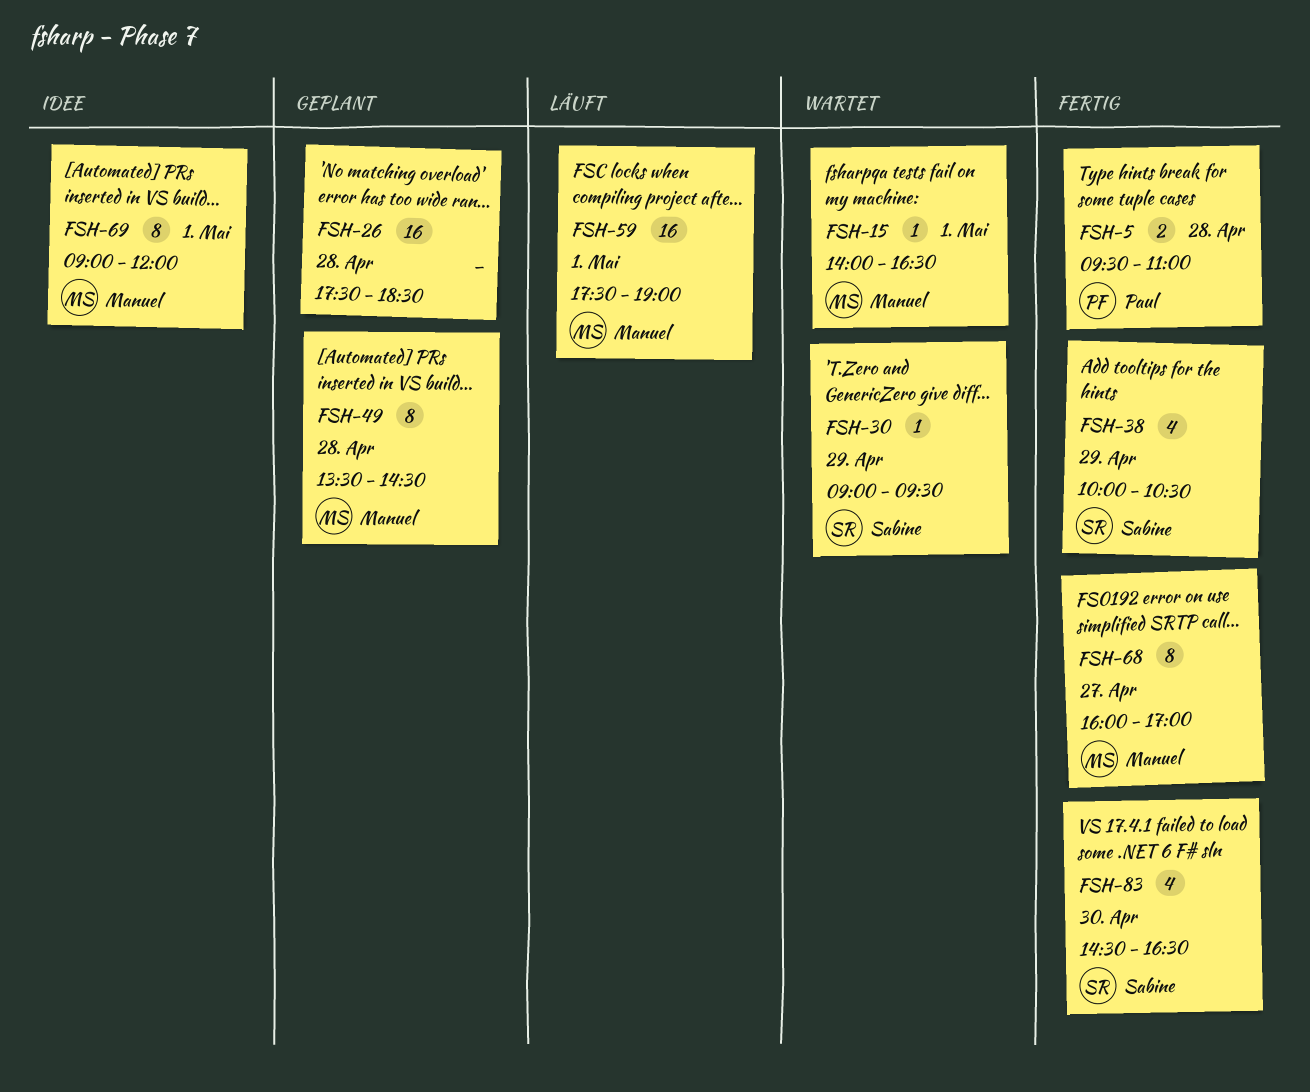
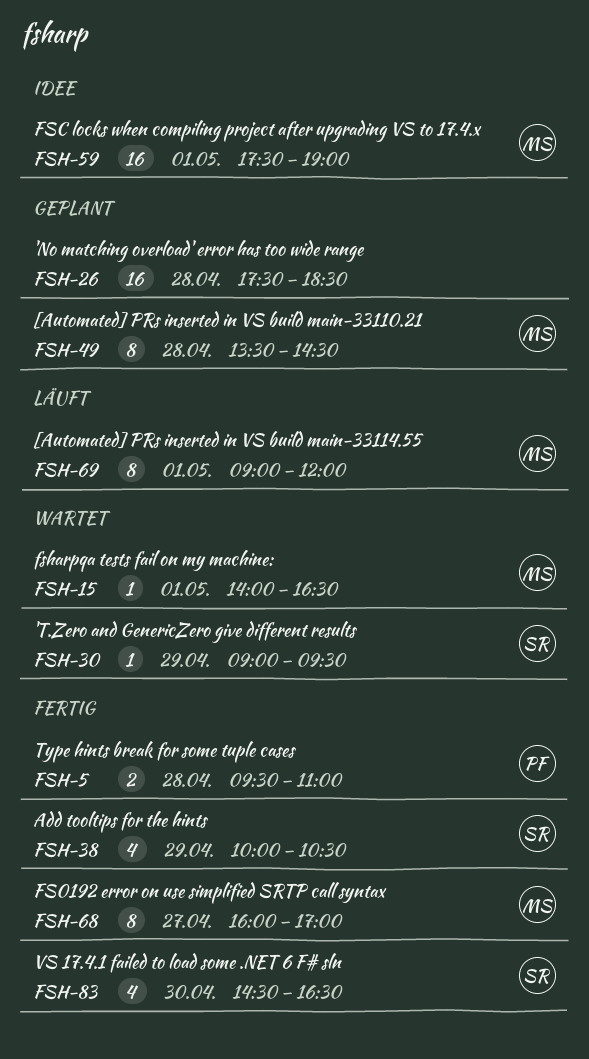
FSH-59, status: Läuft -> Idee
FSH-69, status: Idee -> Läuft

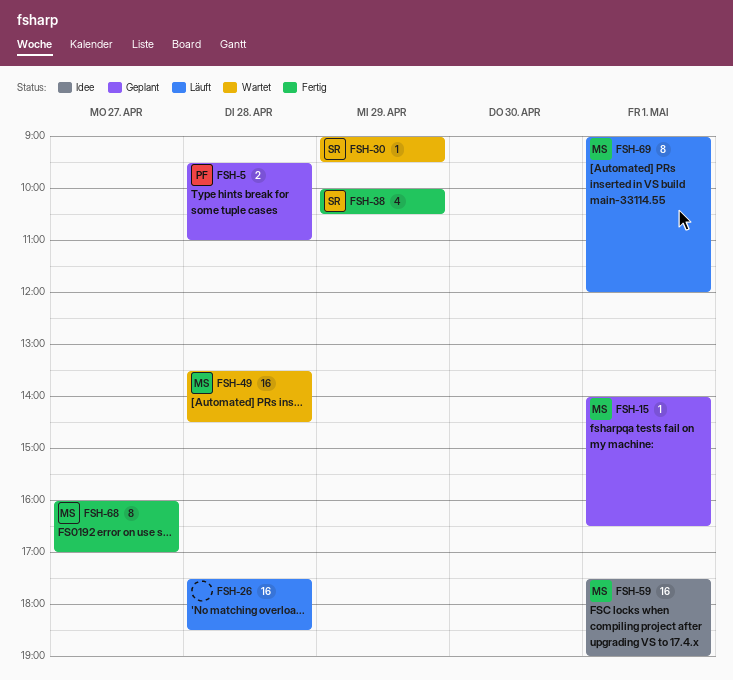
FSH-5, status: Fertig -> Geplant
FSH-15, status: Wartet -> Geplant
FSH-26, status: Geplant -> Läuft
FSH-49, status: Geplant -> Wartet
FSH-49, estimate: 8 -> 16
FSH-83: present -> none

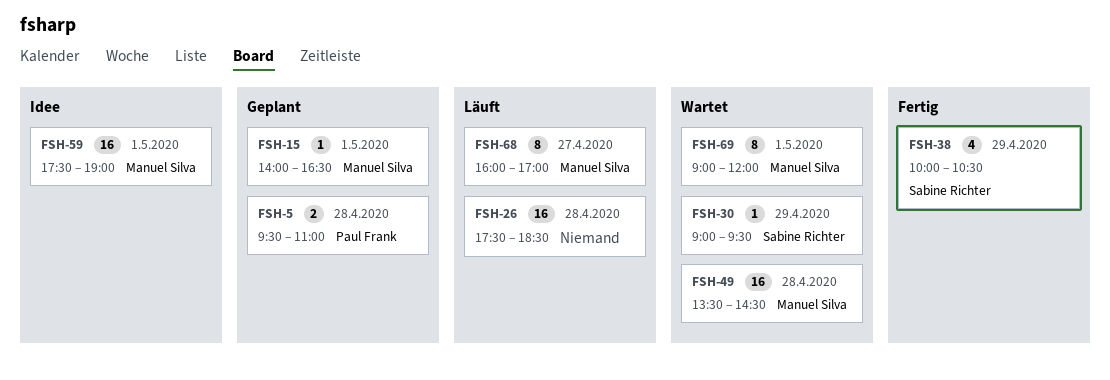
FSH-68, status: Fertig -> Läuft
FSH-69, status: Läuft -> Wartet

